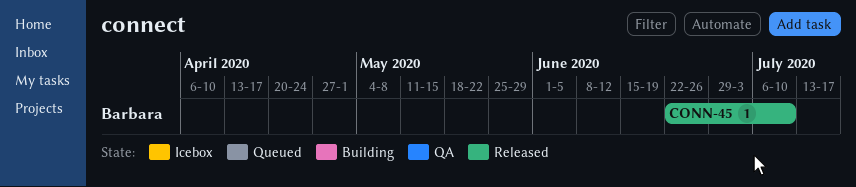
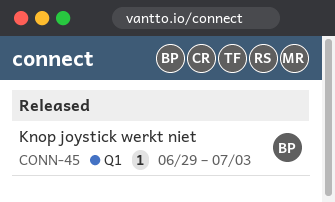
CONN-45, start: Jun 22 -> Jun 29
CONN-45, due: Jul 10 -> Jul 3

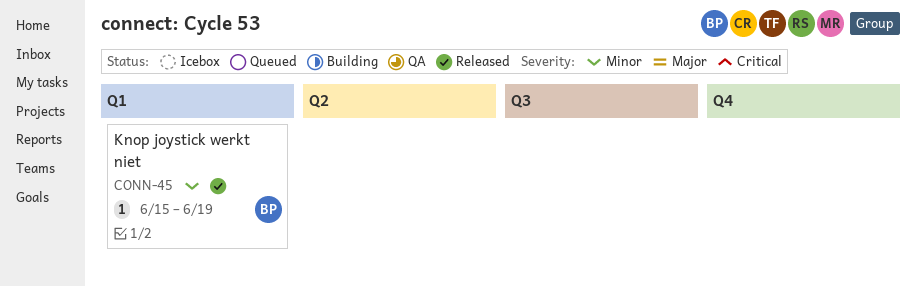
CONN-45, start: Jun 29 -> Jun 15
CONN-45, due: Jul 3 -> Jun 19

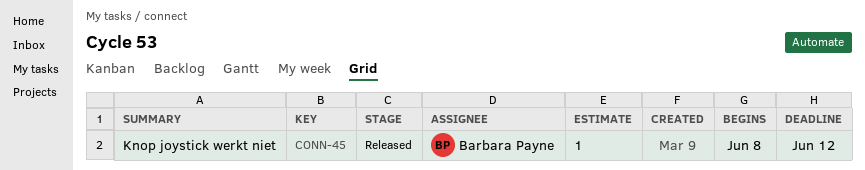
CONN-45, start: Jun 15 -> Jun 8
CONN-45, due: Jun 19 -> Jun 12

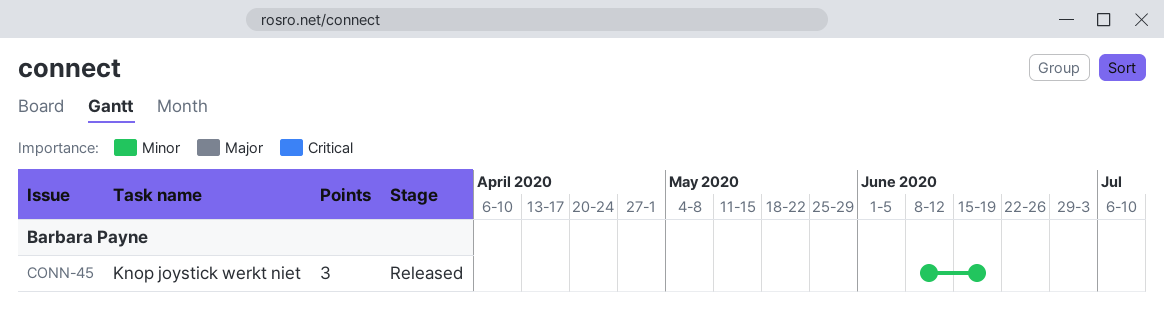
CONN-45, estimate: 1 -> 3
CONN-45, due: Jun 12 -> Jun 19

